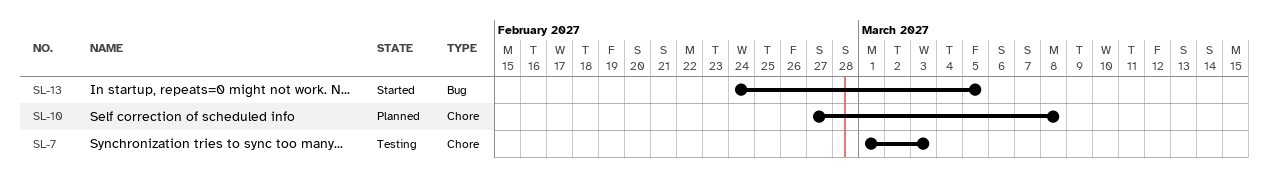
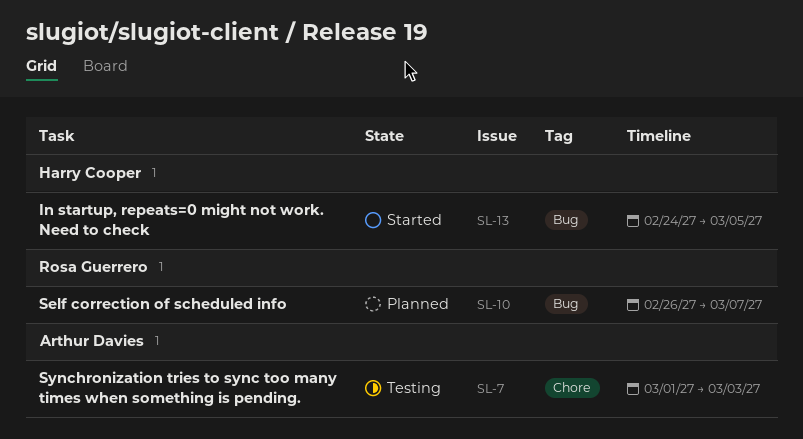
SL-10, label: Chore -> Bug
SL-10, start: Feb 27 -> Feb 26
SL-10, due: Mar 8 -> Mar 7

